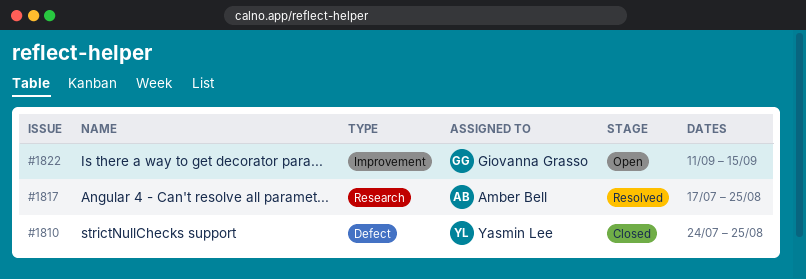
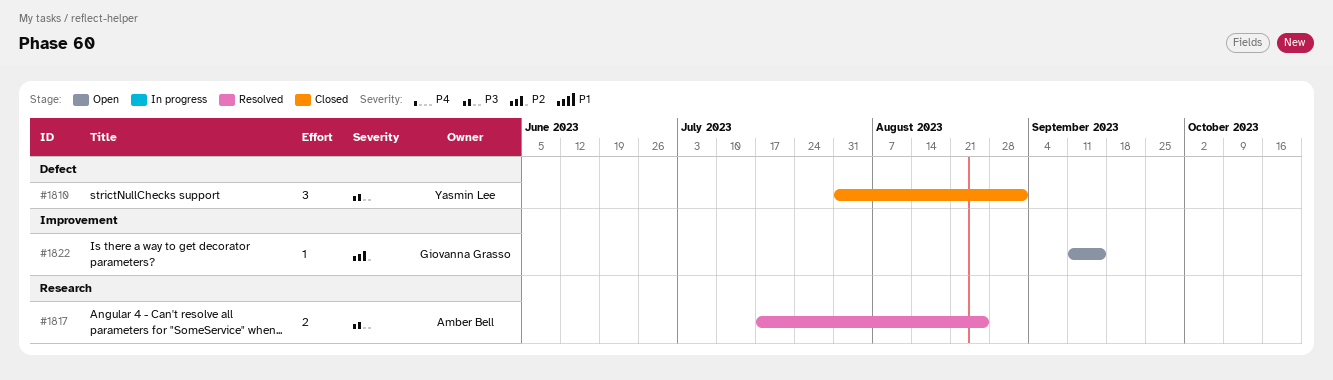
#1810, start: Jul 24 -> Jul 31
#1810, due: Aug 25 -> Sep 1

